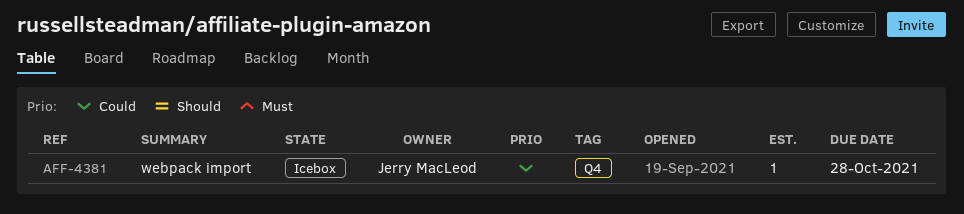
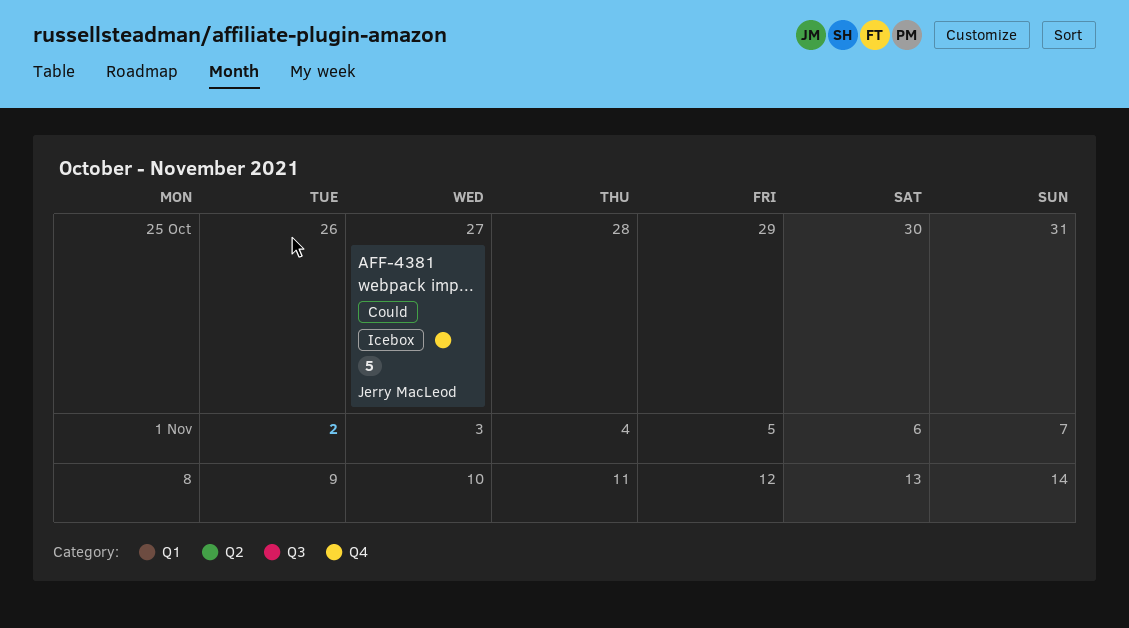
AFF-4381, estimate: 1 -> 5
AFF-4381, due: Oct 28 -> Oct 27

